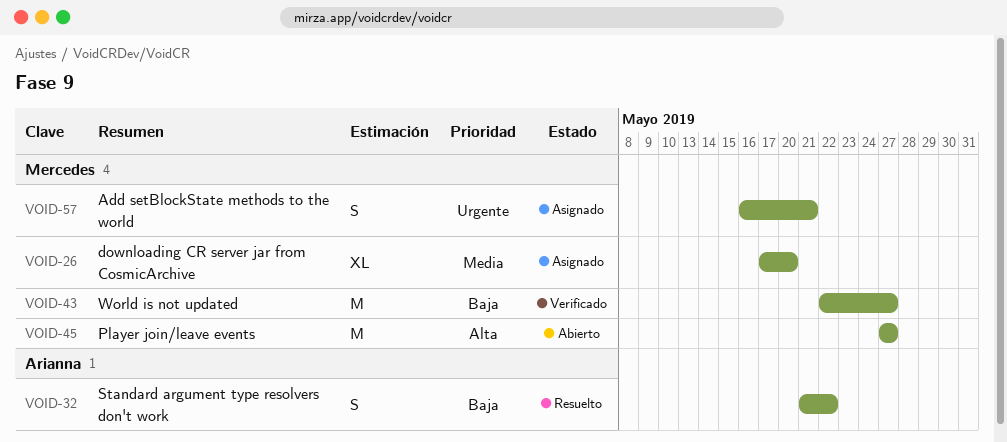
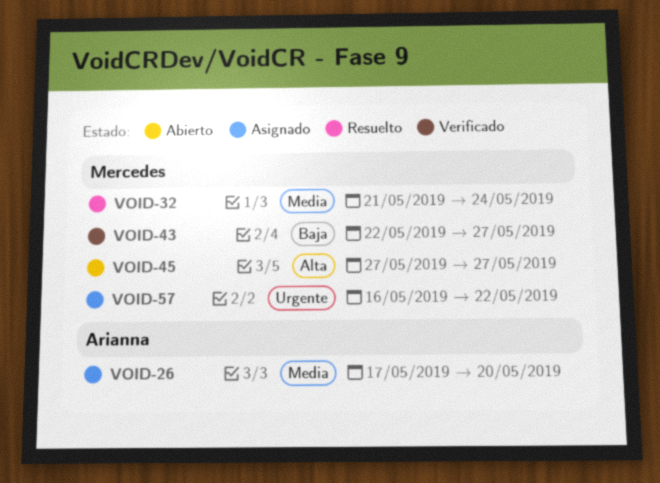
VOID-26, owner: Mercedes -> Arianna
VOID-32, owner: Arianna -> Mercedes
VOID-32, priority: Baja -> Media
VOID-32, due: May 22 -> May 24
VOID-57, due: May 21 -> May 22

